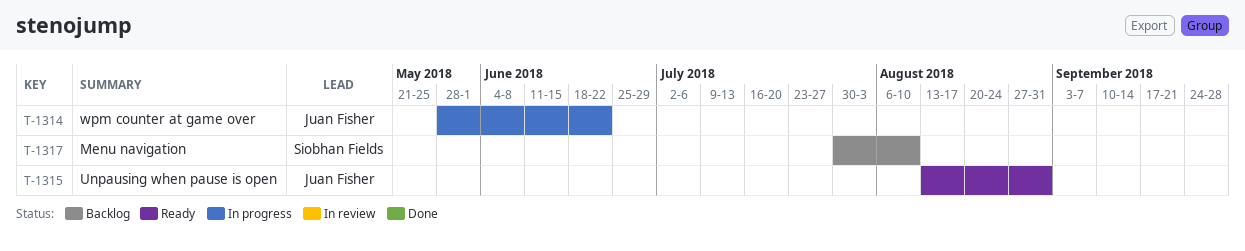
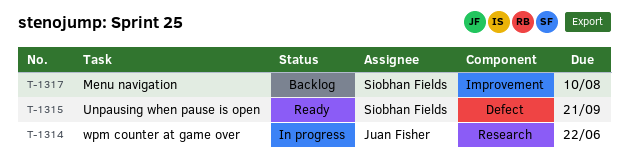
T-1315, owner: Juan Fisher -> Siobhan Fields
T-1315, due: Aug 31 -> Sep 21

